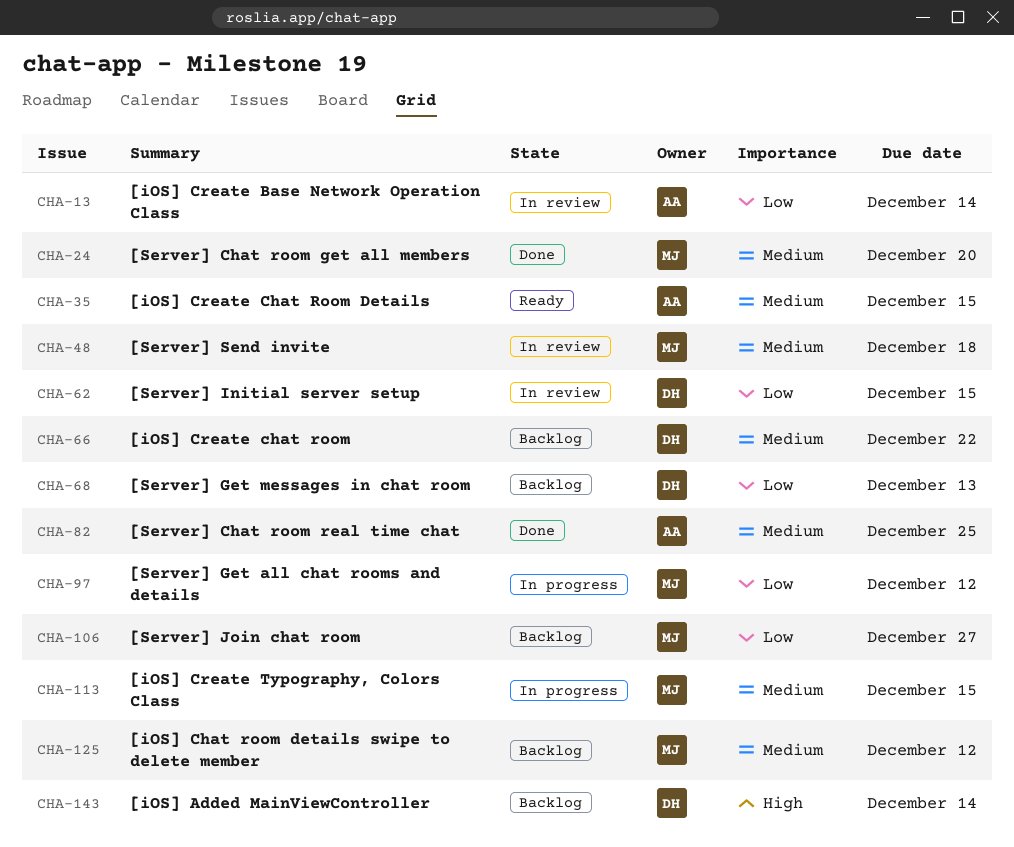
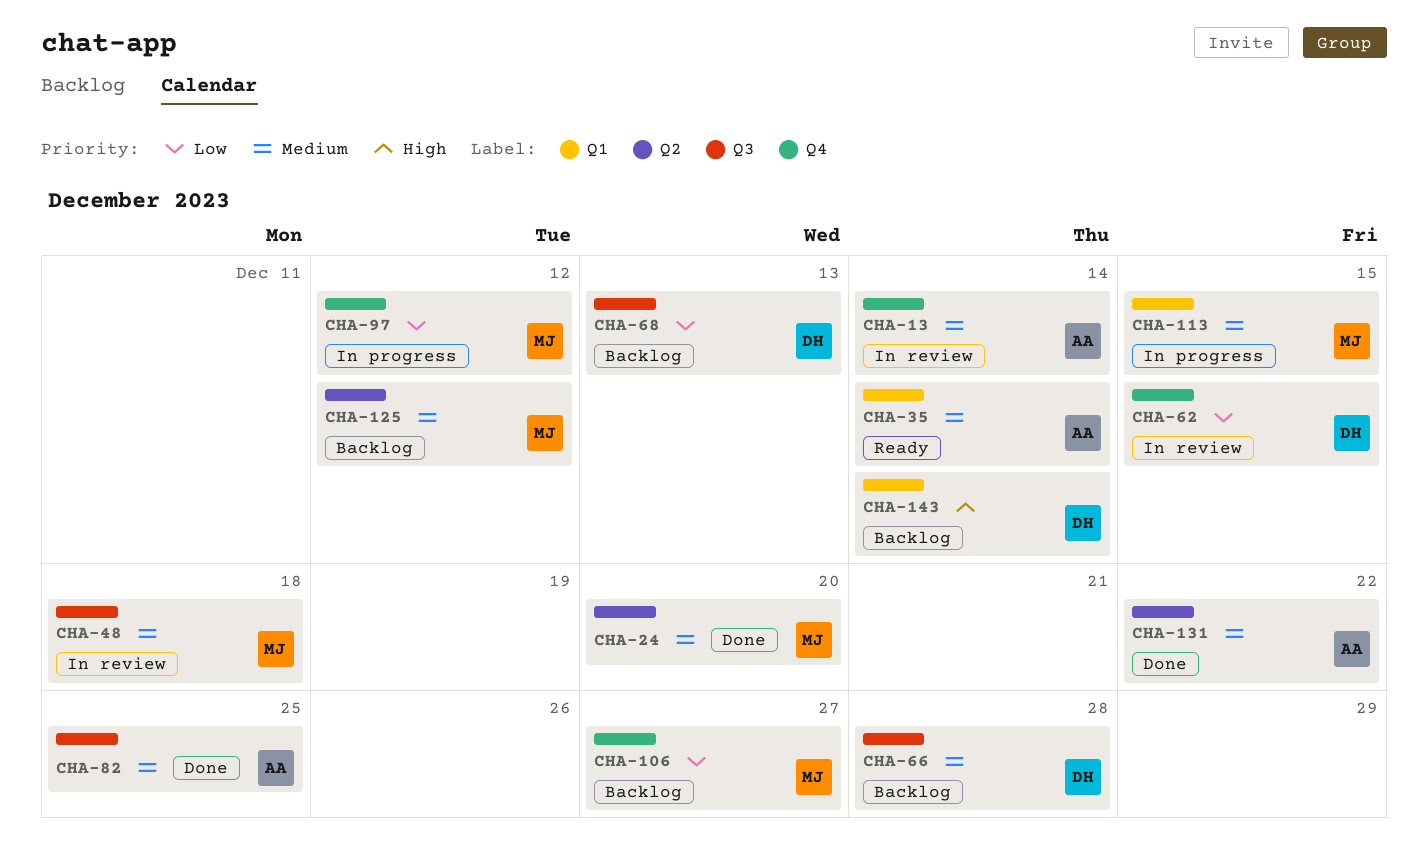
CHA-13, priority: Low -> Medium
CHA-35, due: Dec 15 -> Dec 14
CHA-66, due: Dec 22 -> Dec 28
CHA-131: none -> present

